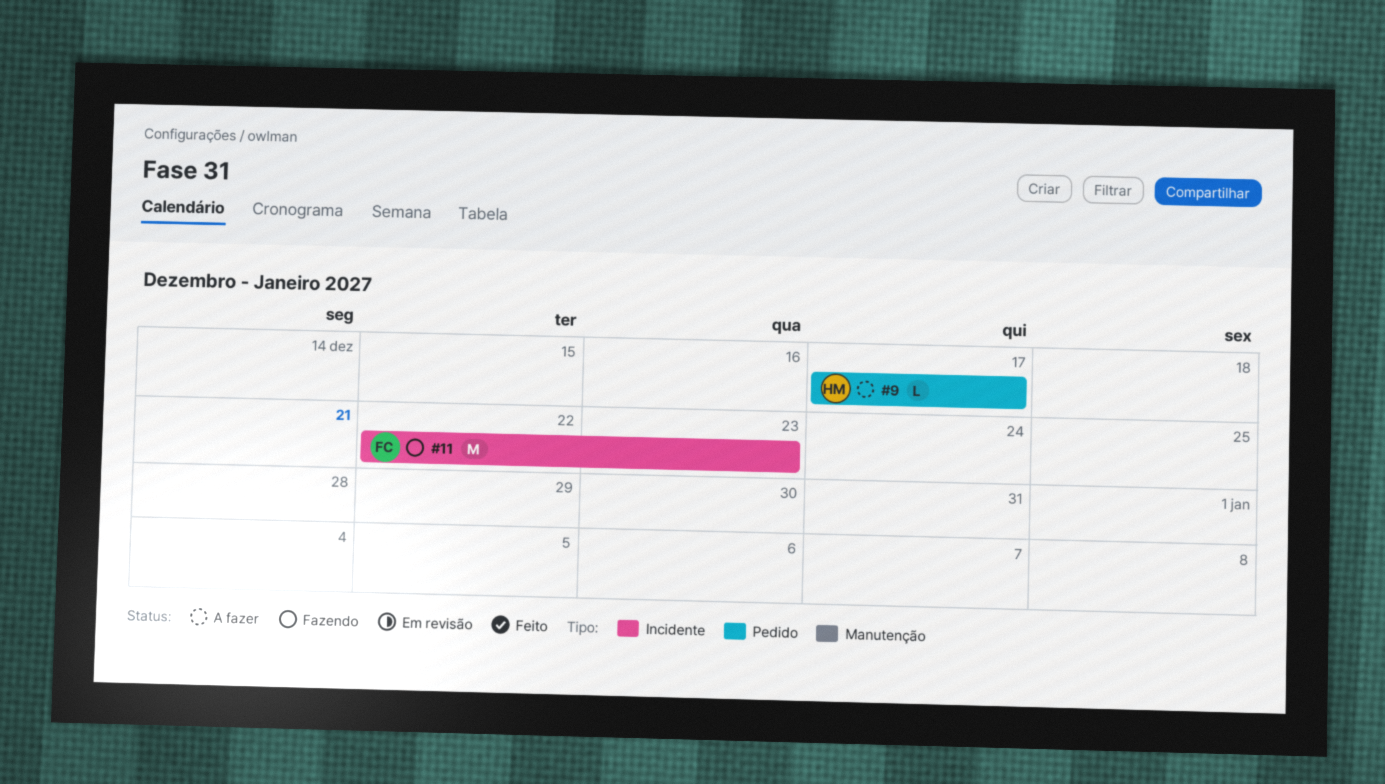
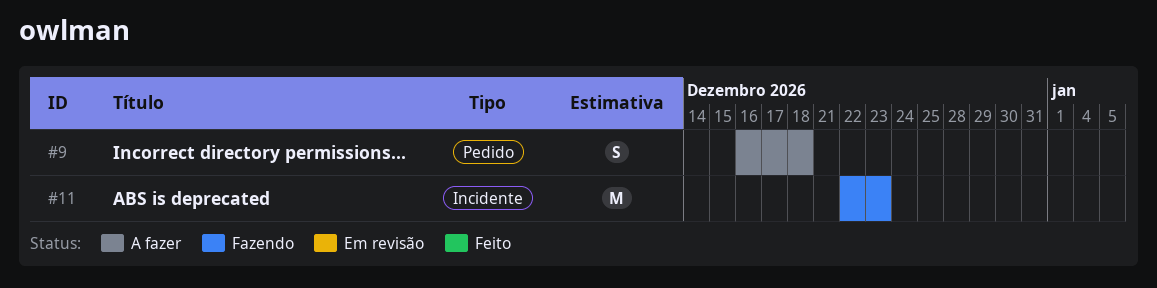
#9, estimate: L -> S
#9, start: Dec 17 -> Dec 16
#9, due: Dec 17 -> Dec 18

